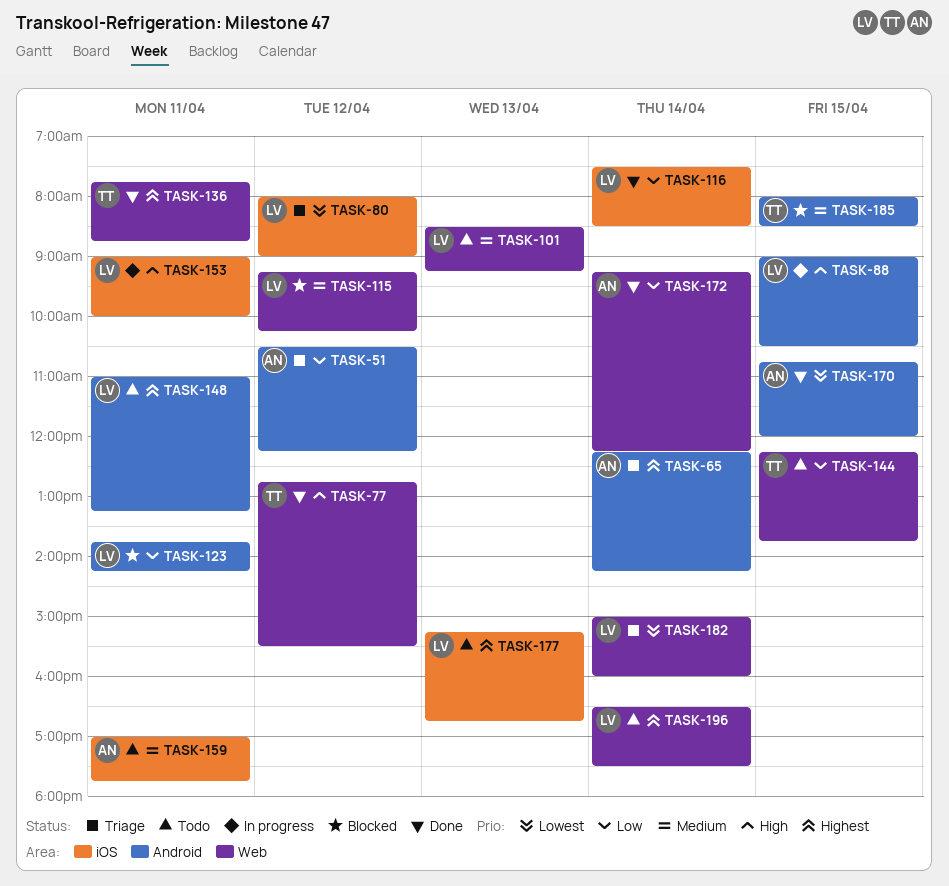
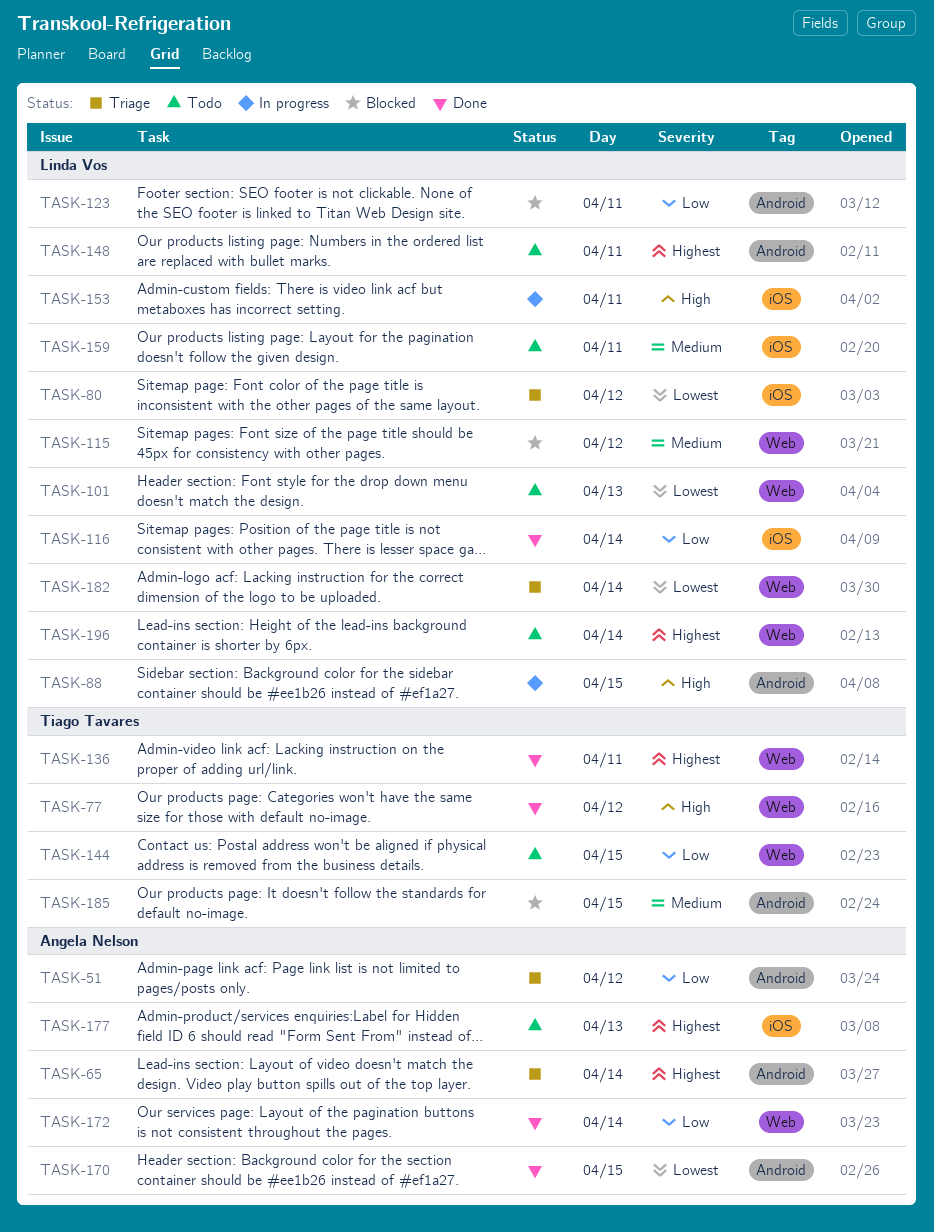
TASK-101, priority: Medium -> Lowest
TASK-159, owner: Angela Nelson -> Linda Vos
TASK-177, owner: Linda Vos -> Angela Nelson

